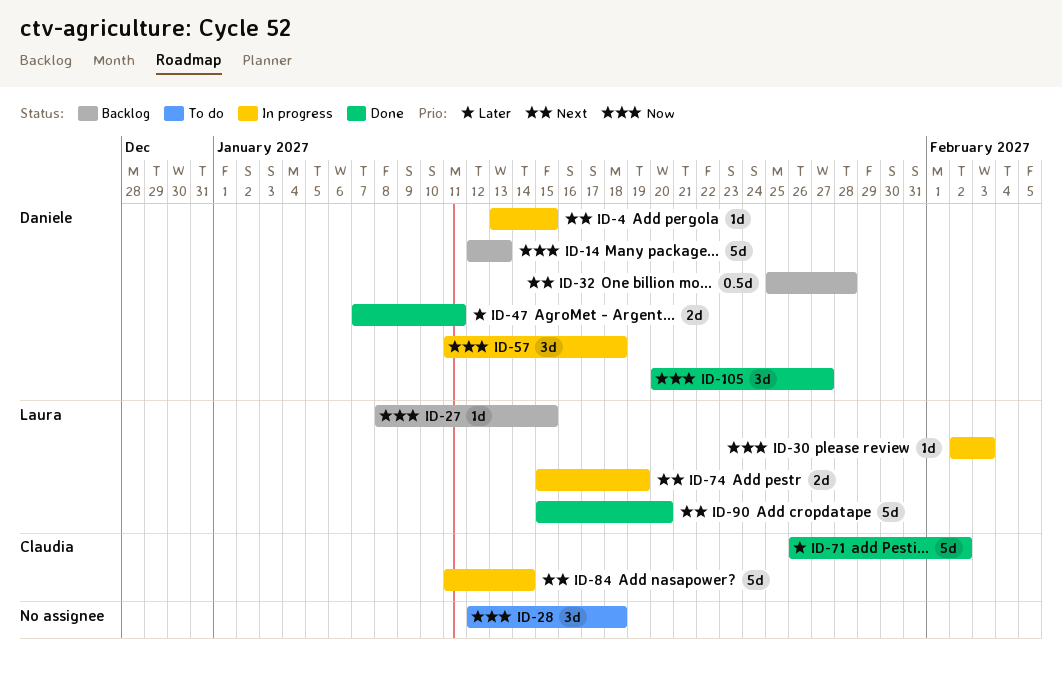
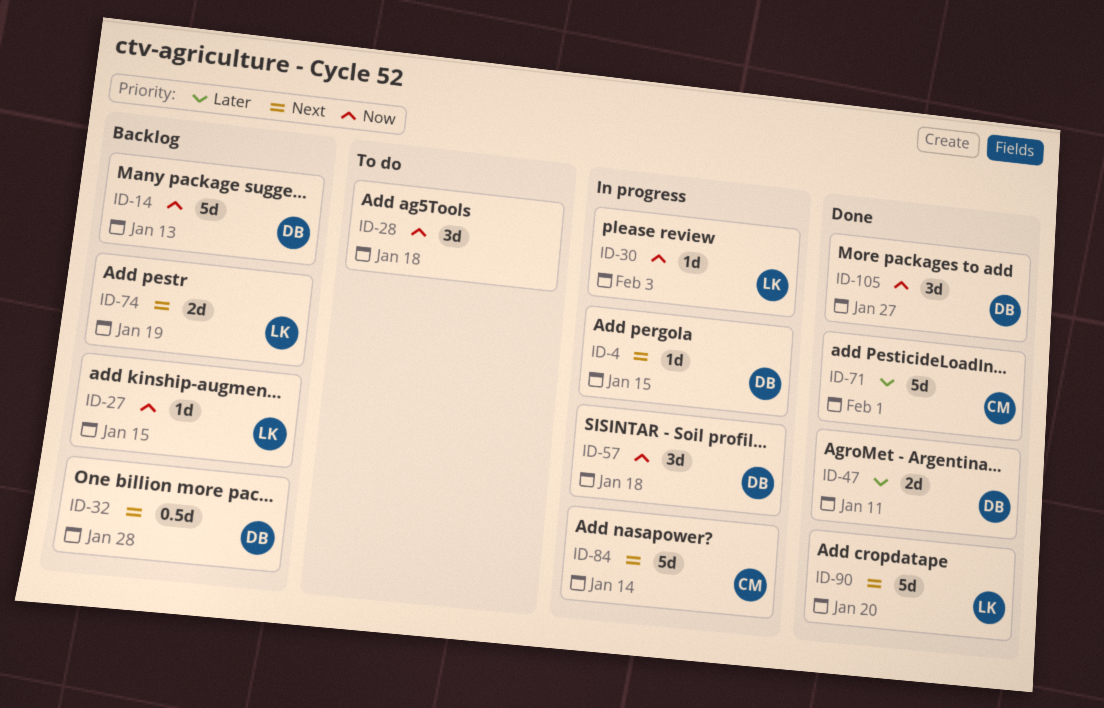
ID-71, due: Feb 2 -> Feb 1
ID-74, status: In progress -> Backlog

